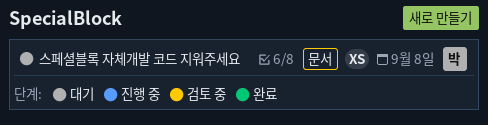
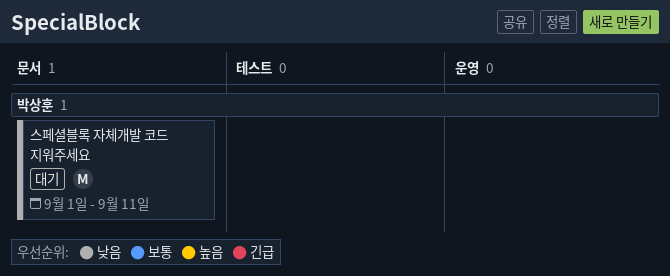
스페셜블록 자체개발 코드 지워주세요, estimate: XS -> M
스페셜블록 자체개발 코드 지워주세요, due: Sep 8 -> Sep 11

